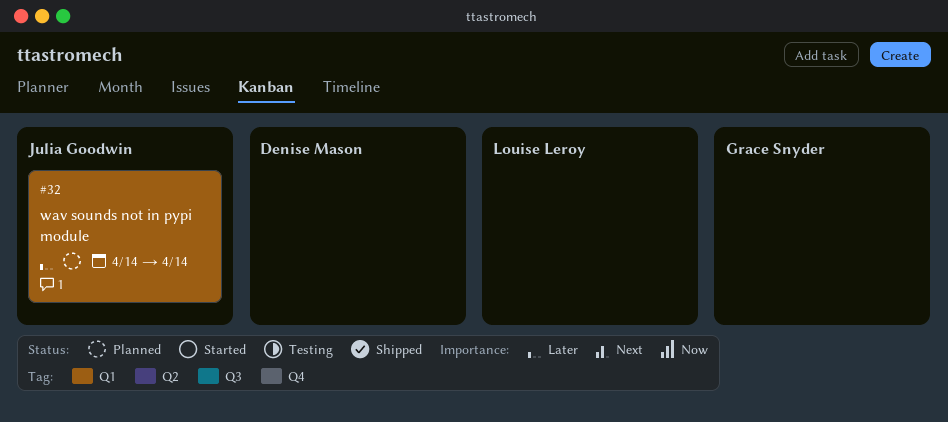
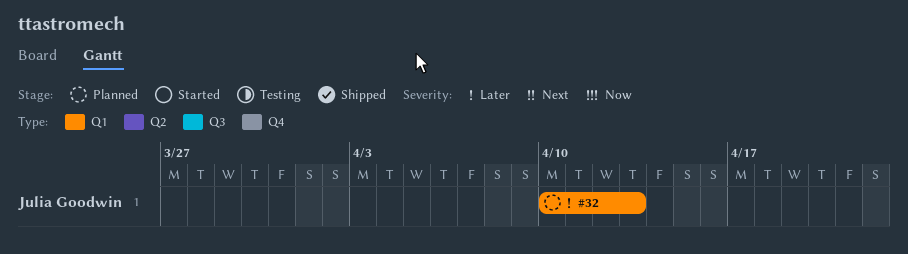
#32, start: Apr 14 -> Apr 10
#32, due: Apr 14 -> Apr 13

